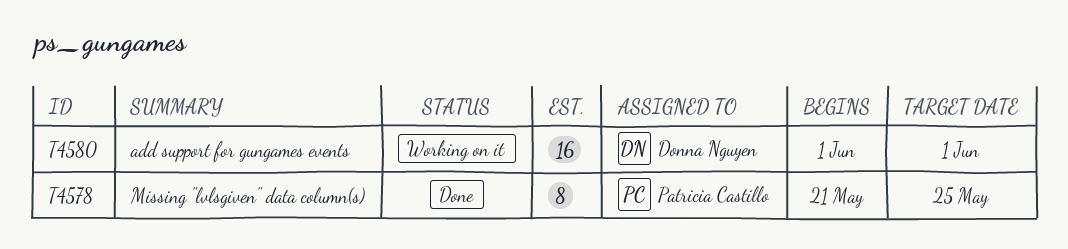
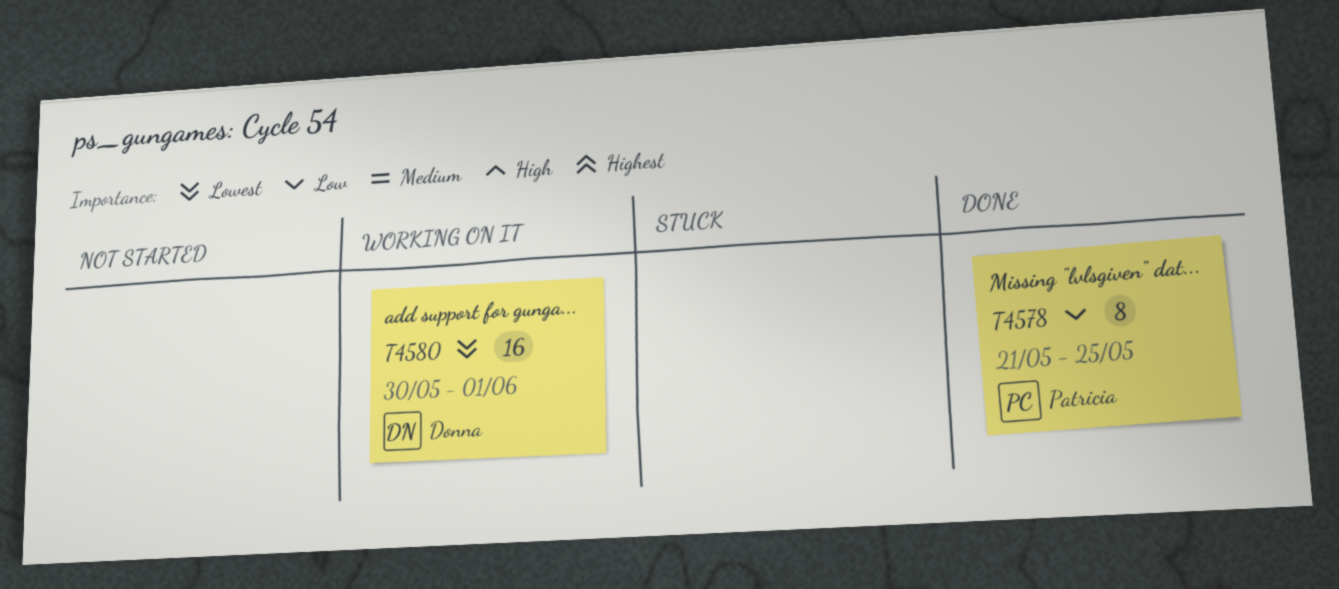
T4580, start: Jun 1 -> May 30

